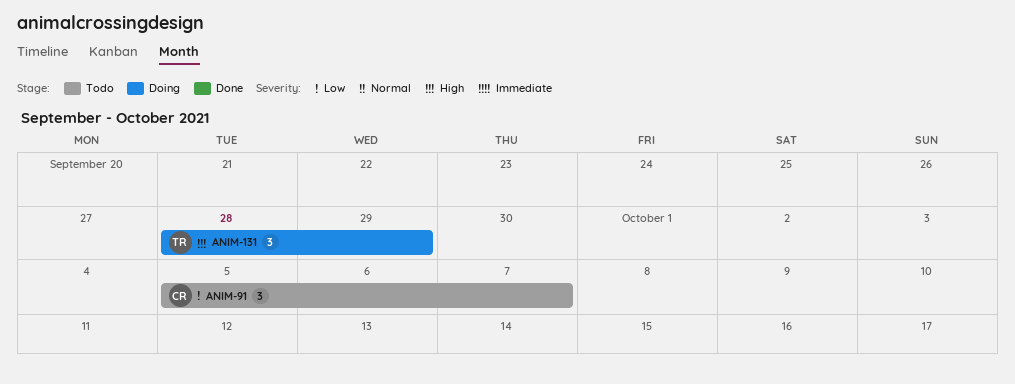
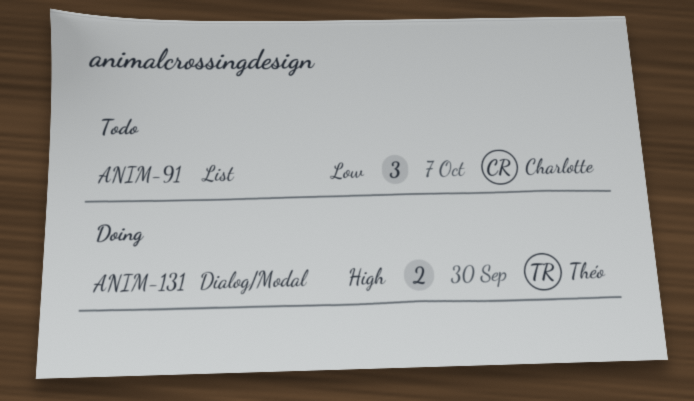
ANIM-131, estimate: 3 -> 2
ANIM-131, due: Sep 29 -> Sep 30

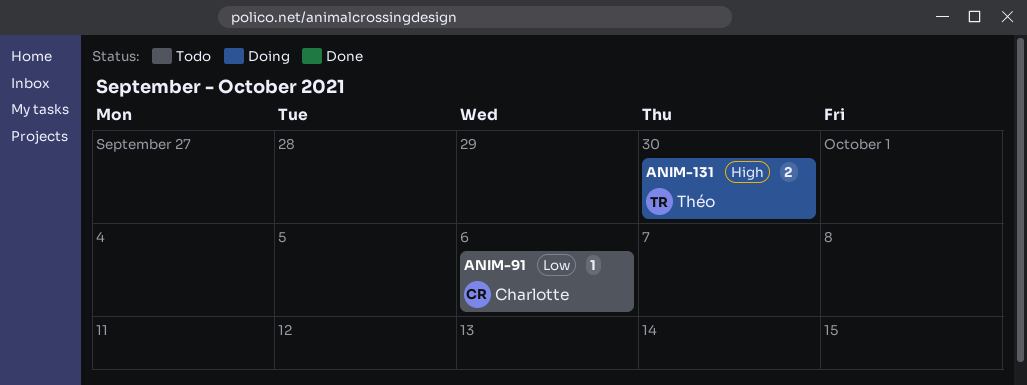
ANIM-91, estimate: 3 -> 1
ANIM-91, due: Oct 7 -> Oct 6

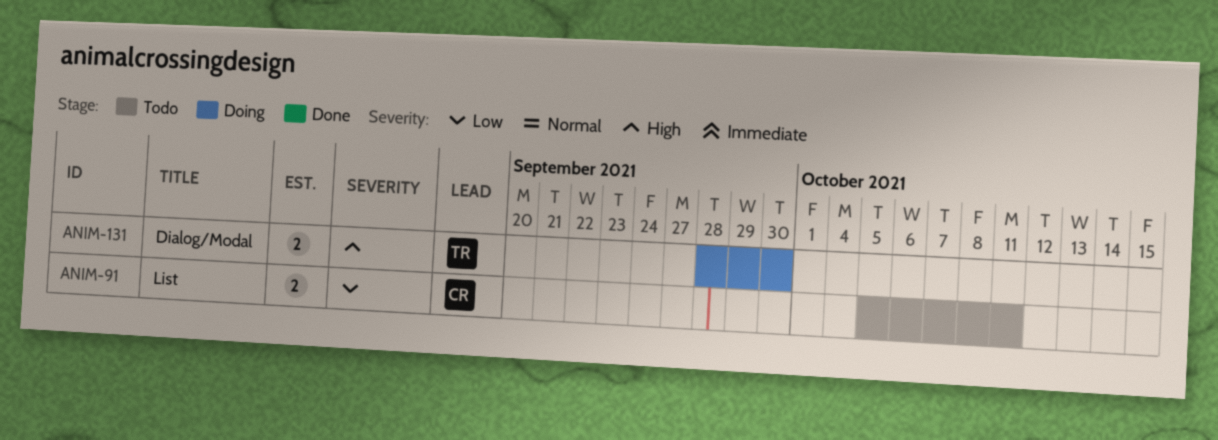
ANIM-91, estimate: 1 -> 2
ANIM-91, due: Oct 6 -> Oct 11

